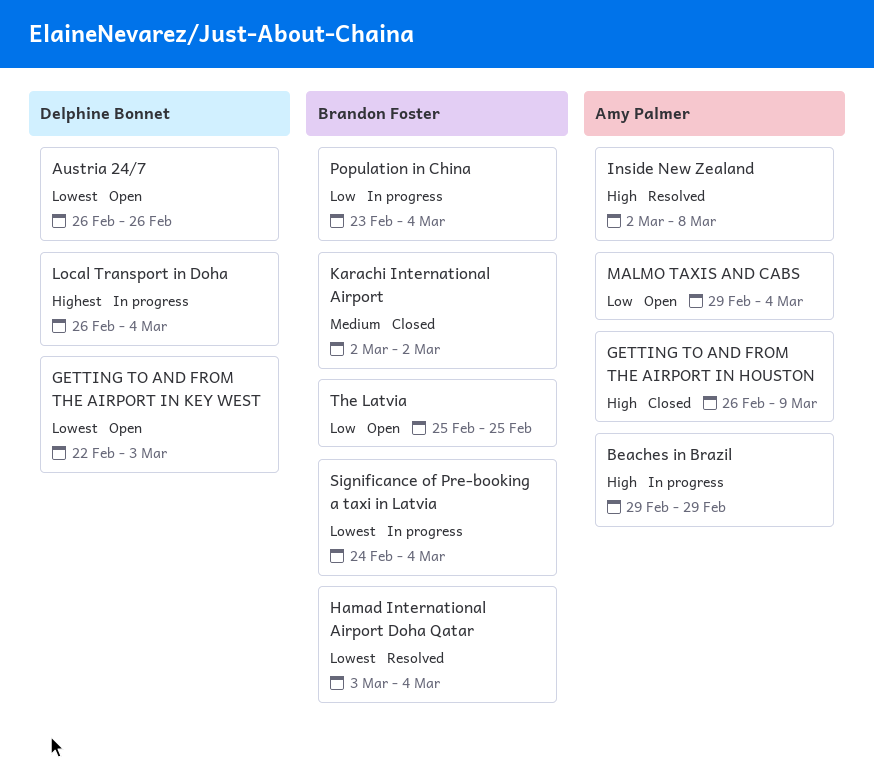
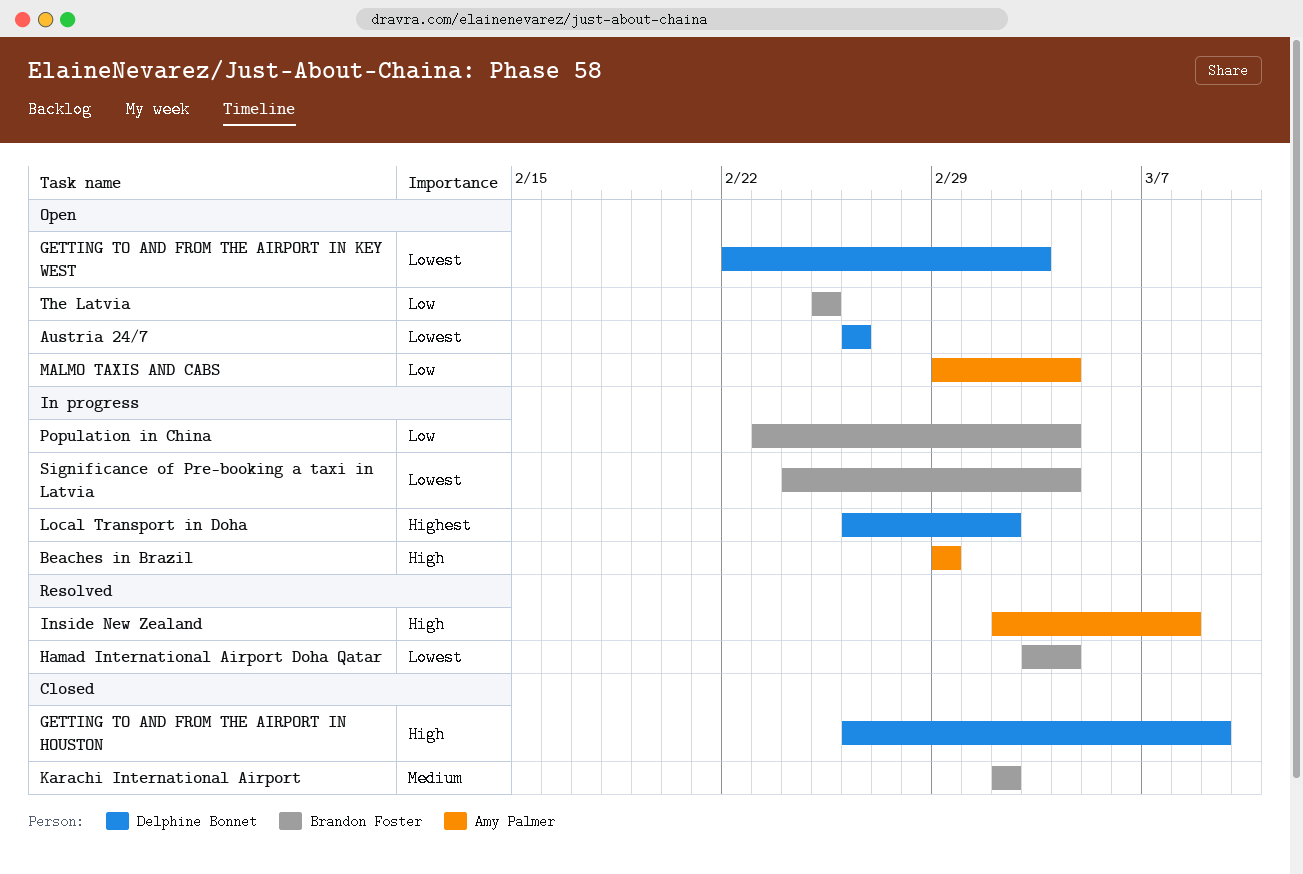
GETTING TO AND FROM THE AIRPORT IN HOUSTON, owner: Amy Palmer -> Delphine Bonnet
Local Transport in Doha, due: Mar 4 -> Mar 2

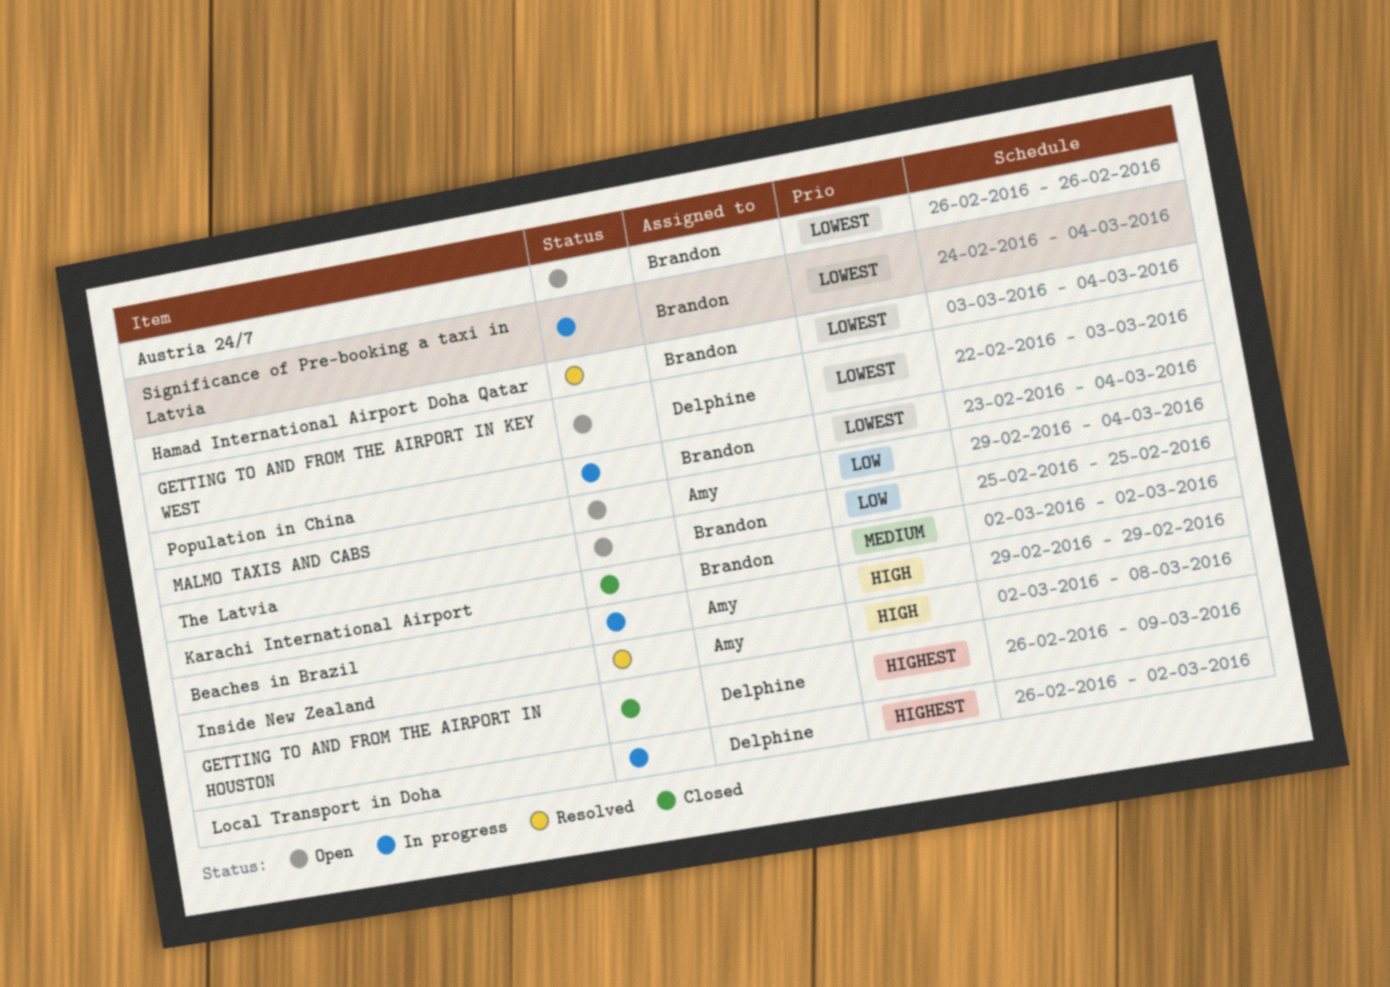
Austria 24/7, owner: Delphine Bonnet -> Brandon Foster
GETTING TO AND FROM THE AIRPORT IN HOUSTON, priority: High -> Highest
Population in China, priority: Low -> Lowest

